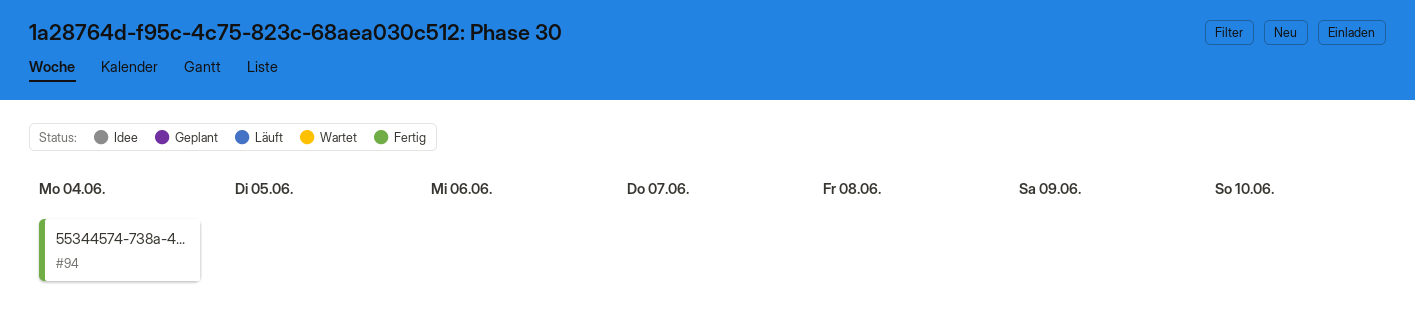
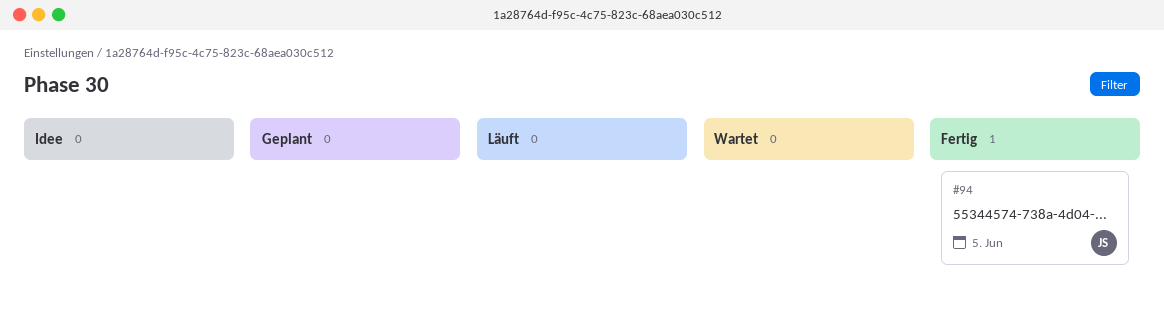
#94, due: Jun 4 -> Jun 5

